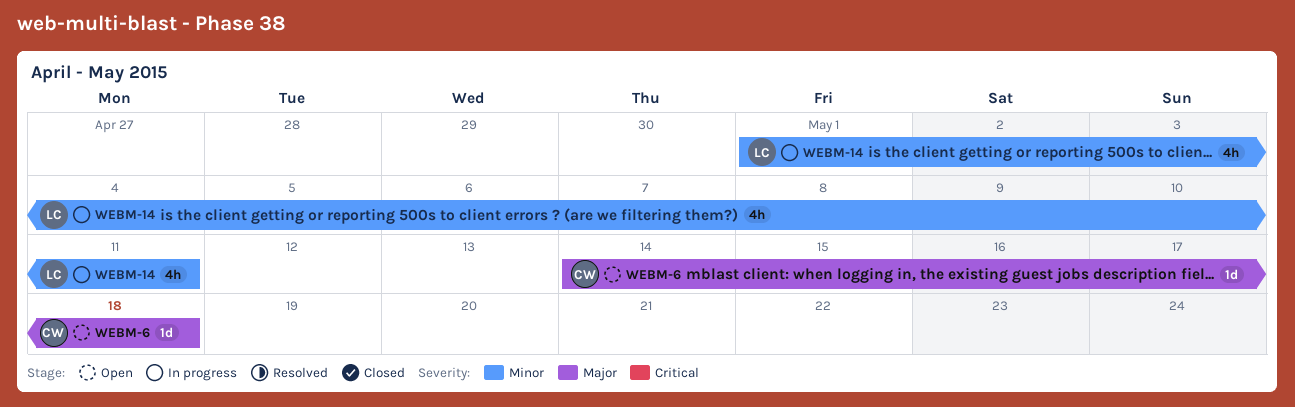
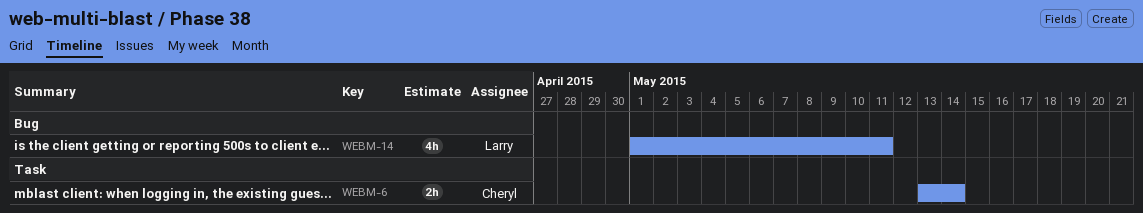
WEBM-6, estimate: 1d -> 2h
WEBM-6, start: May 14 -> May 13
WEBM-6, due: May 18 -> May 14

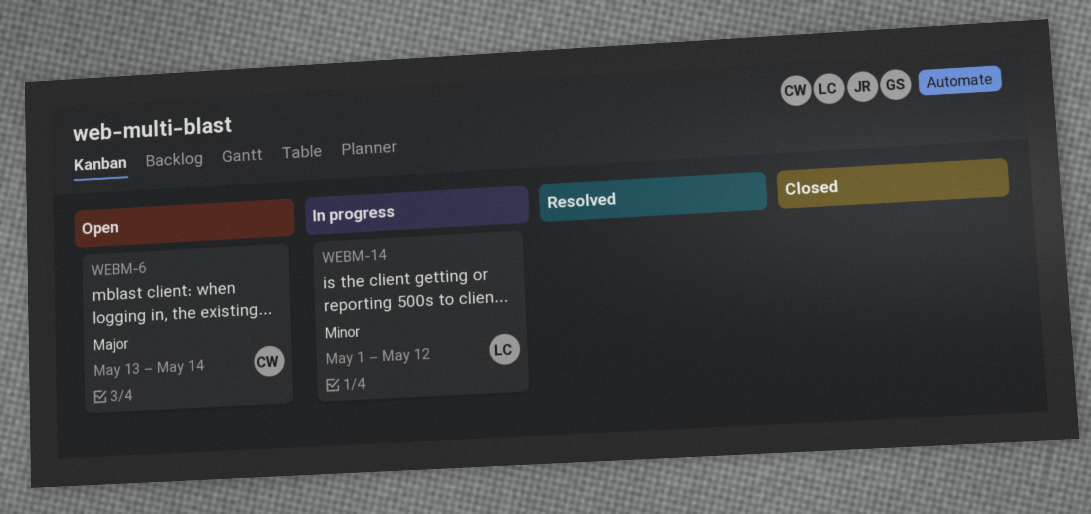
WEBM-14, due: May 11 -> May 12

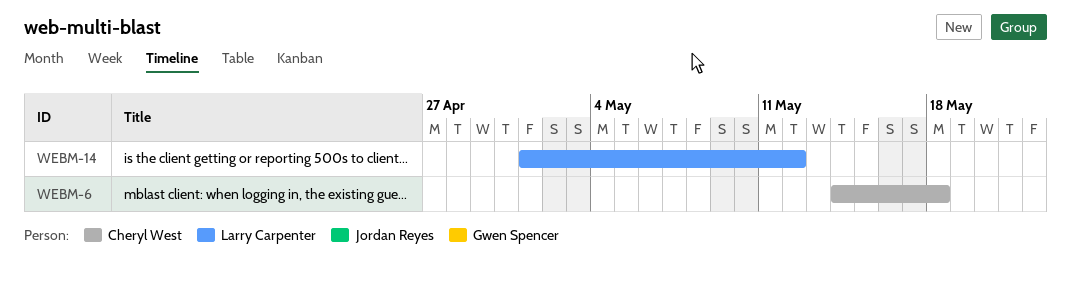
WEBM-6, start: May 13 -> May 14
WEBM-6, due: May 14 -> May 18

